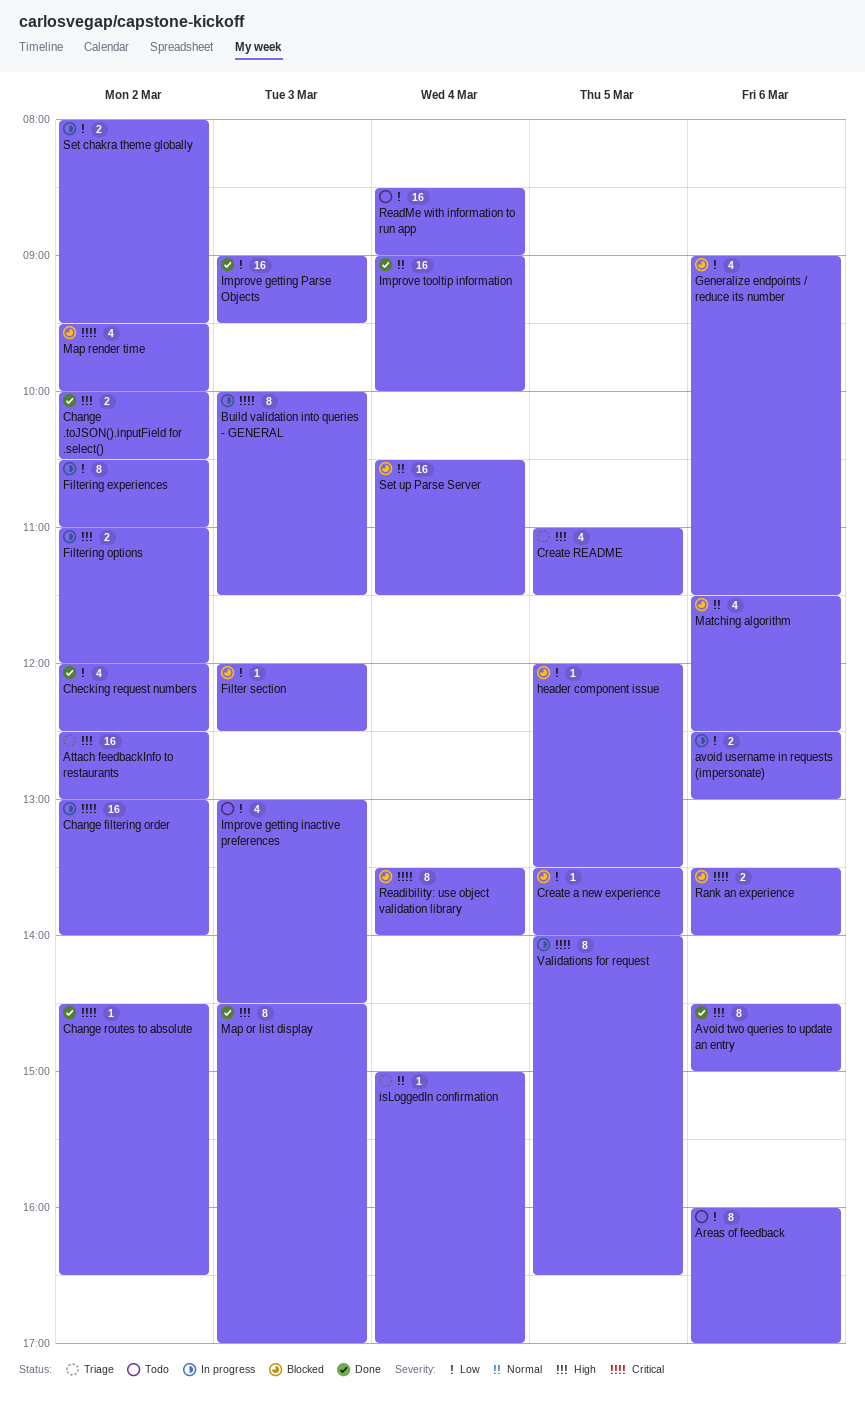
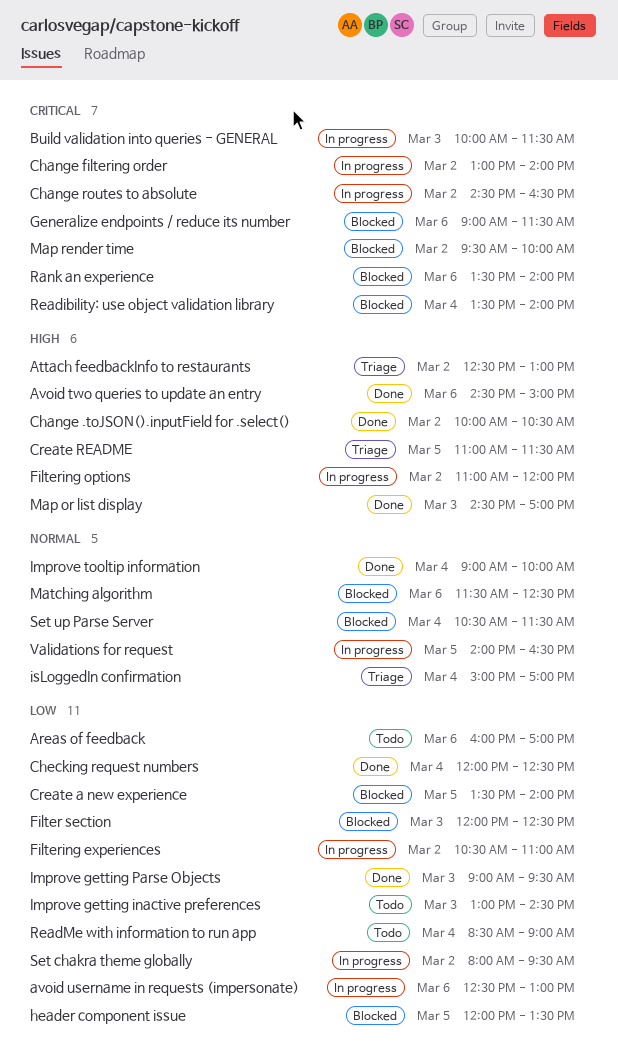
Change routes to absolute, status: Done -> In progress
Checking request numbers, day: Mar 2 -> Mar 4
Generalize endpoints / reduce its number, priority: Low -> Critical
Validations for request, priority: Critical -> Normal

